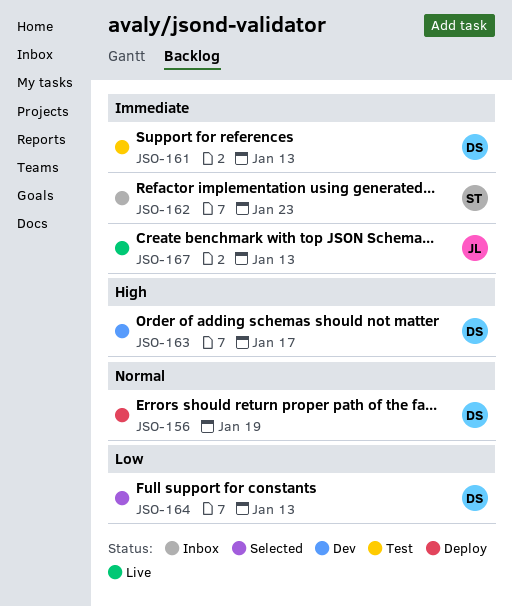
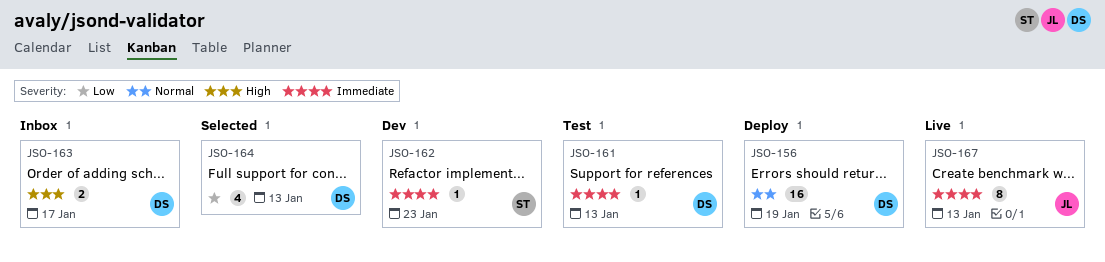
JSO-162, status: Inbox -> Dev
JSO-163, status: Dev -> Inbox

